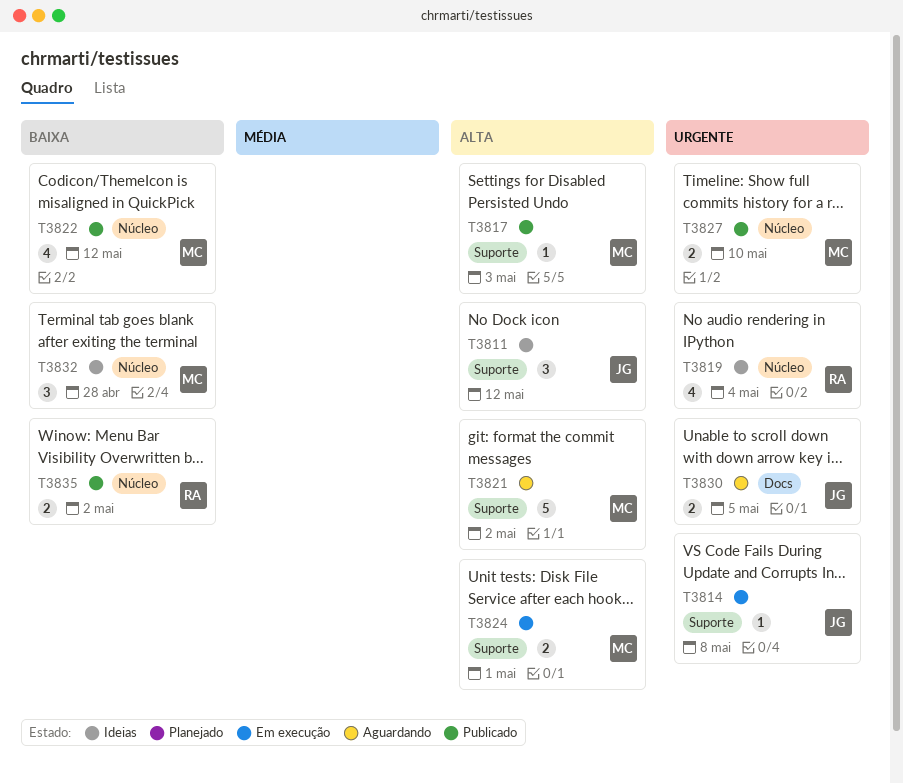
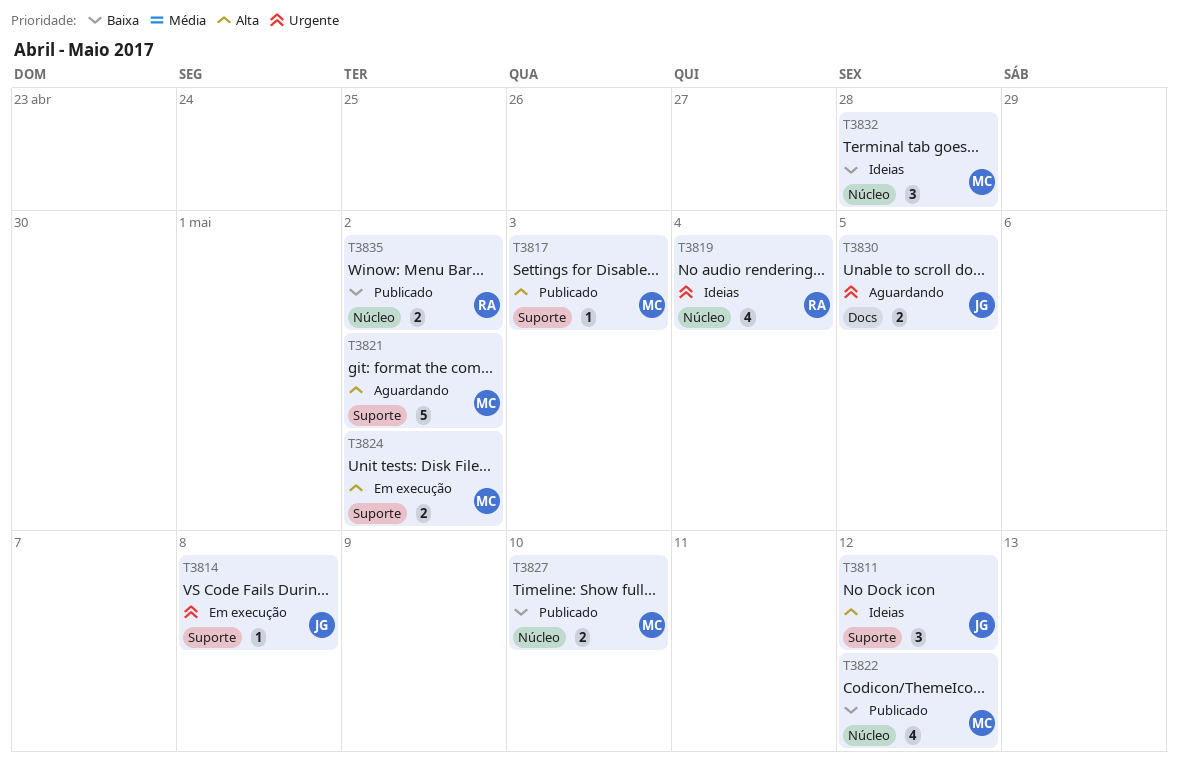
T3824, due: May 1 -> May 2
T3827, priority: Urgente -> Baixa

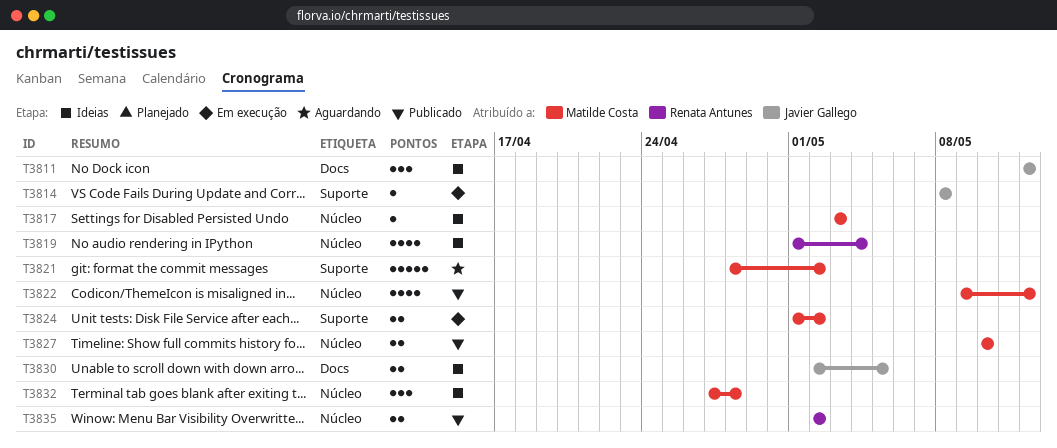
T3811, label: Suporte -> Docs
T3817, status: Publicado -> Ideias
T3817, label: Suporte -> Núcleo
T3830, status: Aguardando -> Ideias

